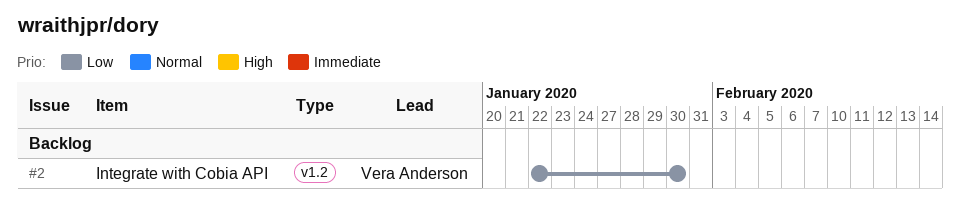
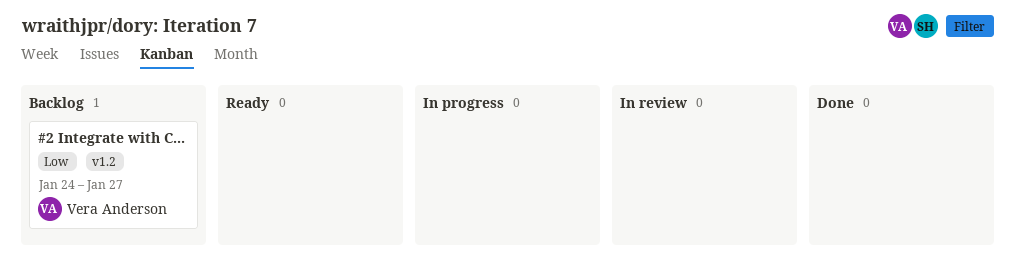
#2, start: Jan 22 -> Jan 24
#2, due: Jan 30 -> Jan 27

